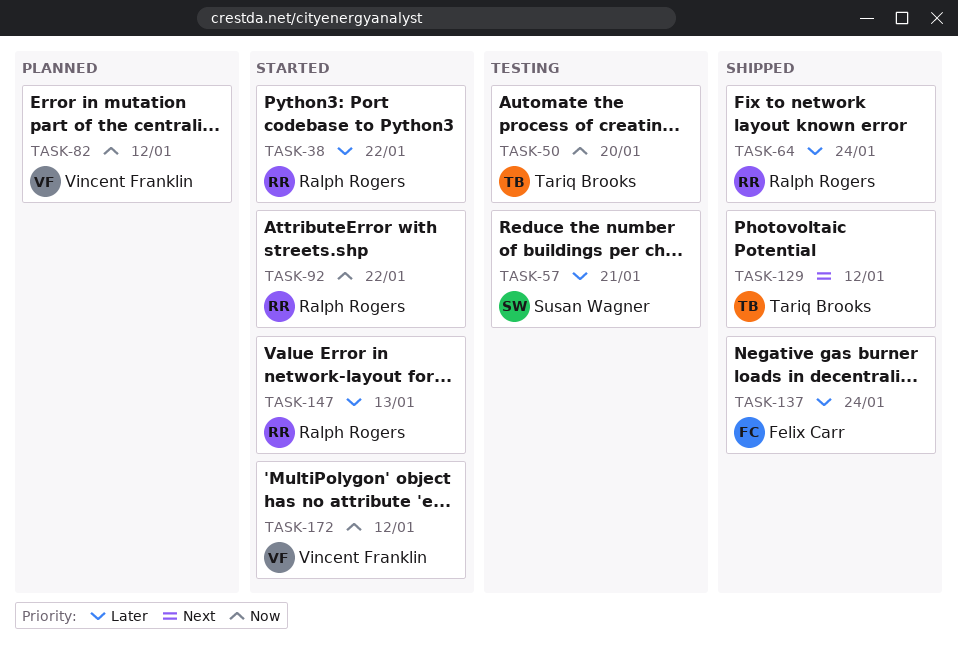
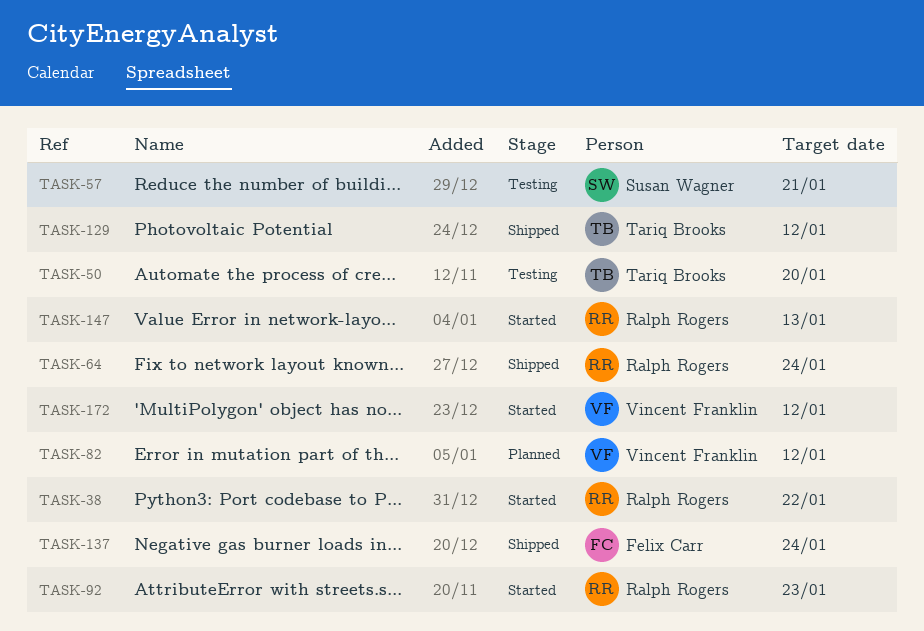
TASK-92, due: Jan 22 -> Jan 23

